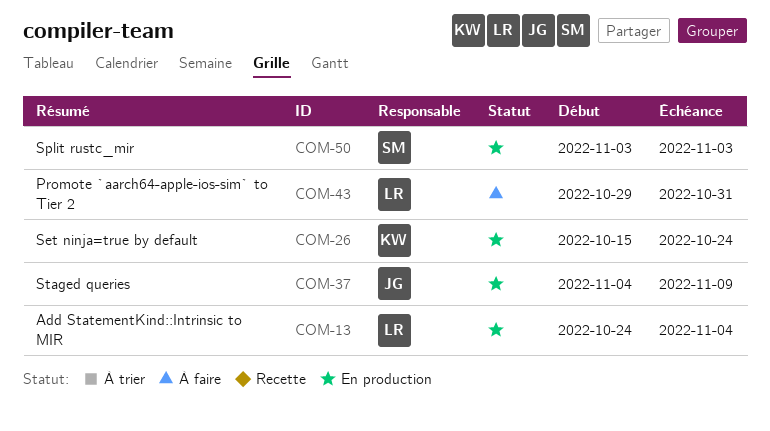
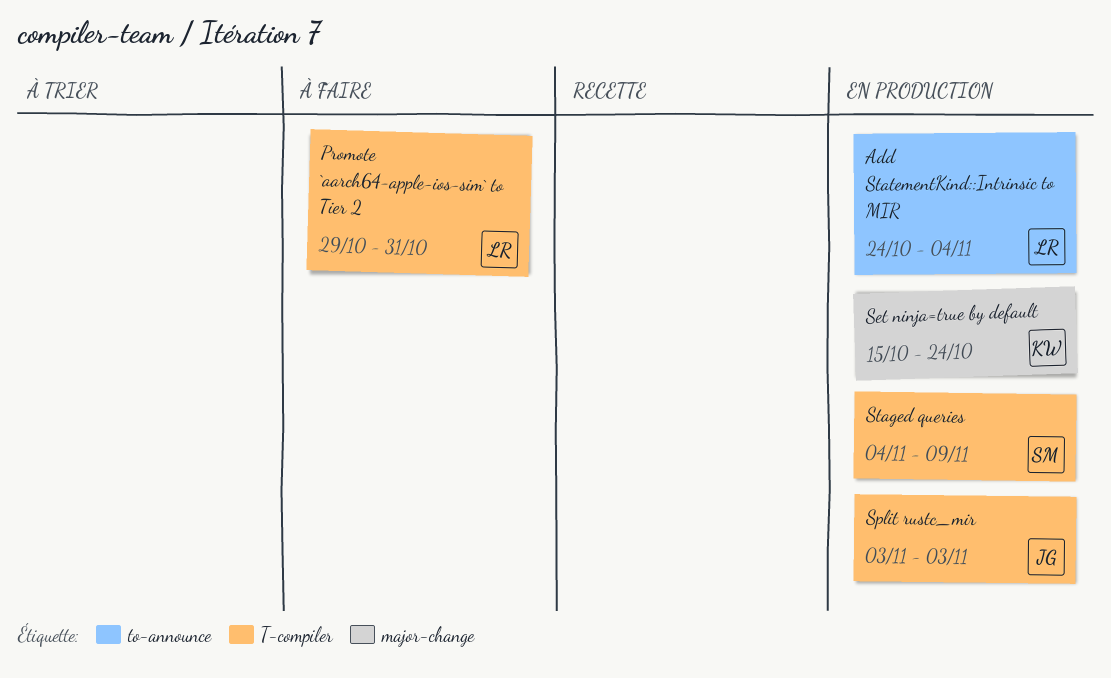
Split rustc_mir, owner: SM -> JG
Staged queries, owner: JG -> SM

